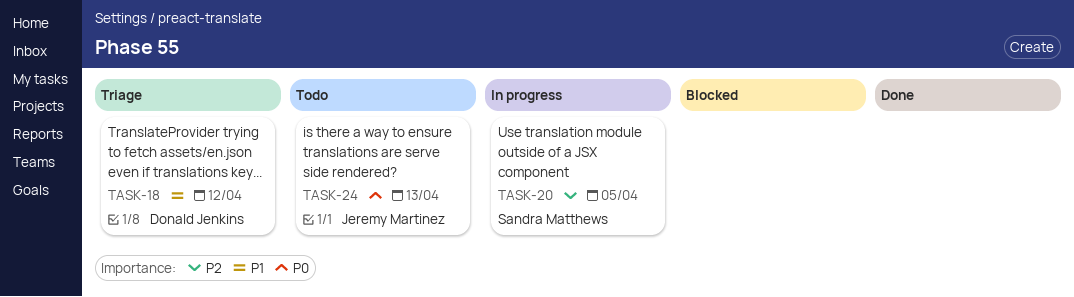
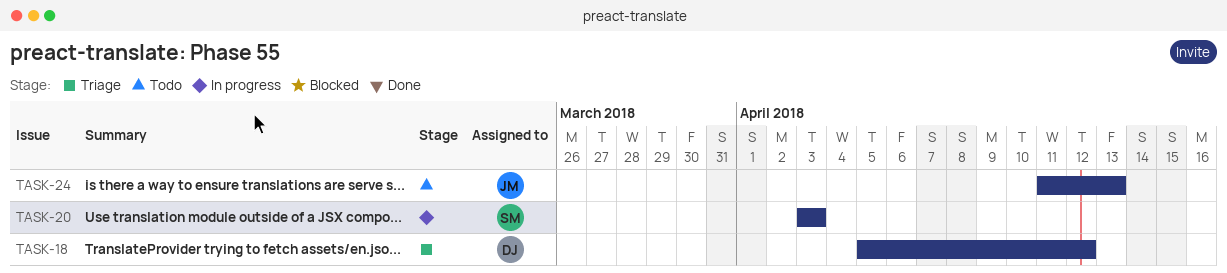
TASK-20, due: Apr 5 -> Apr 3

